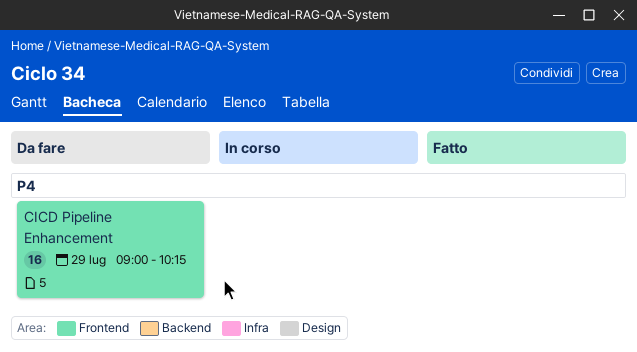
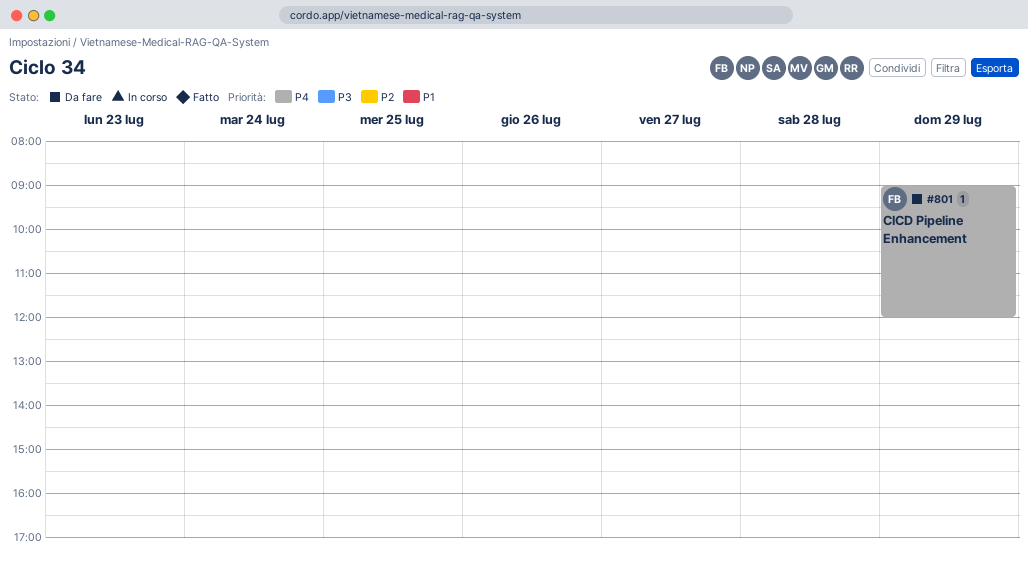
CICD Pipeline Enhancement, estimate: 16 -> 1
CICD Pipeline Enhancement, ends: 10:15 -> 12:00

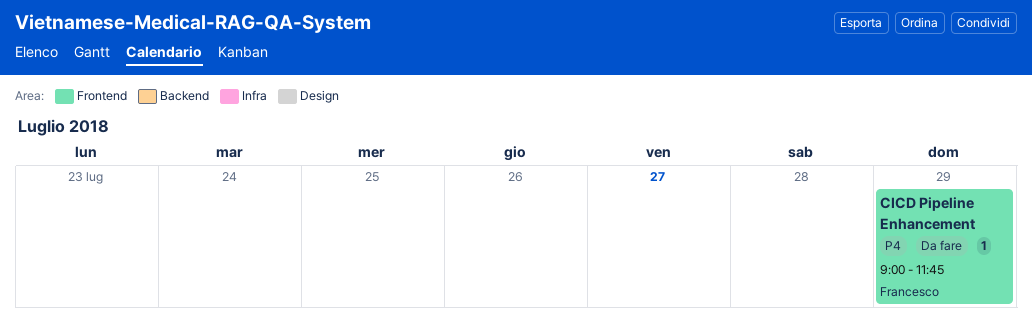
CICD Pipeline Enhancement, ends: 12:00 -> 11:45

